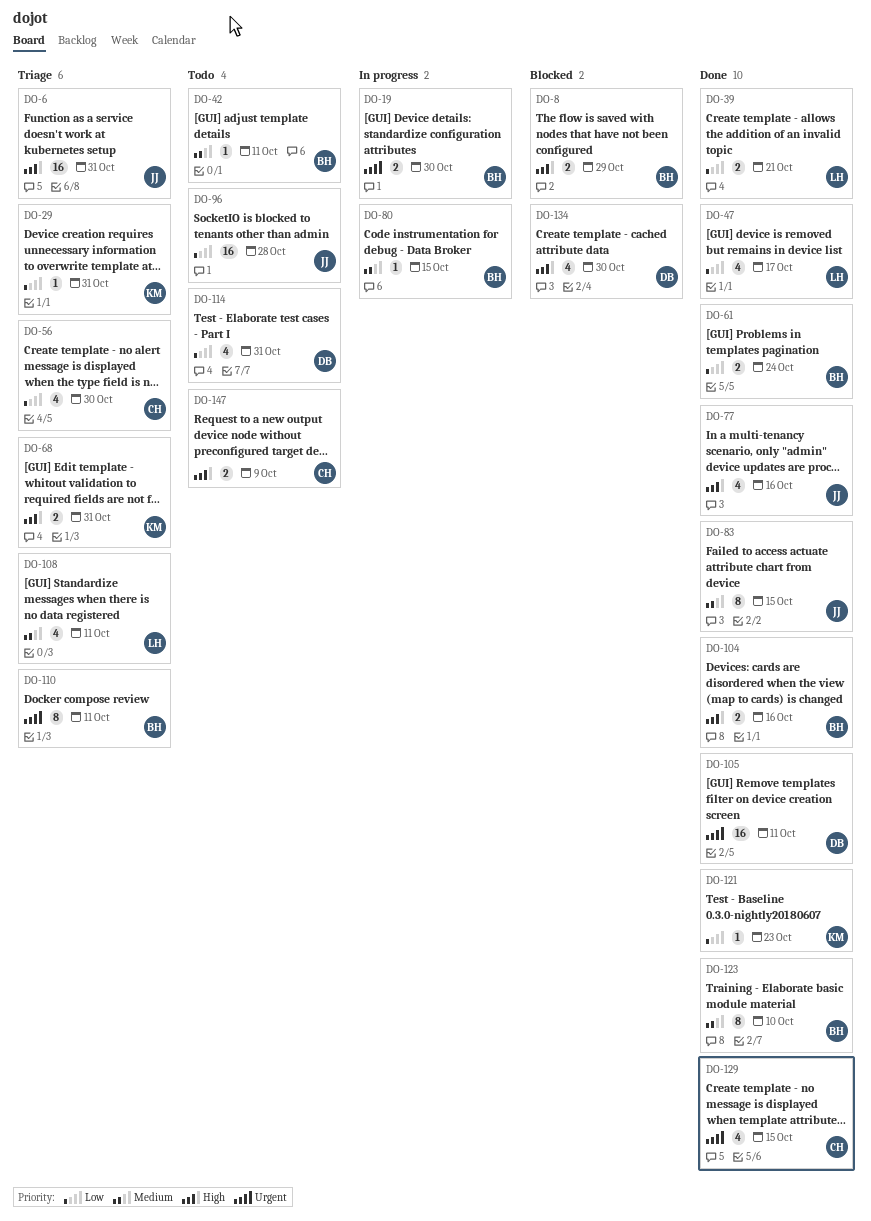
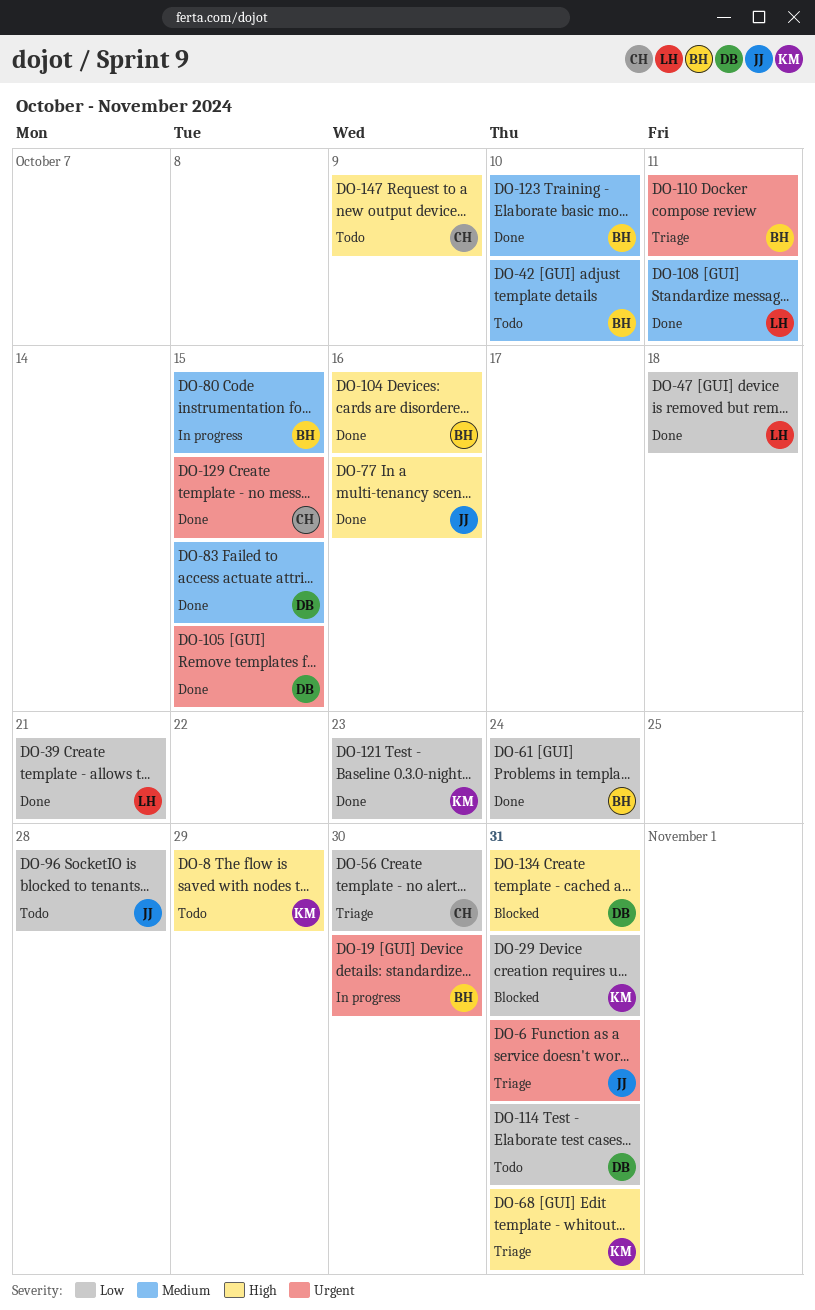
DO-6, priority: High -> Urgent
DO-8, status: Blocked -> Todo
DO-8, owner: BH -> KM
DO-29, status: Triage -> Blocked
DO-42, due: Oct 11 -> Oct 10
DO-47, due: Oct 17 -> Oct 18
DO-83, owner: JJ -> DB
DO-105, due: Oct 11 -> Oct 15
DO-108, status: Triage -> Done
DO-134, due: Oct 30 -> Oct 31

